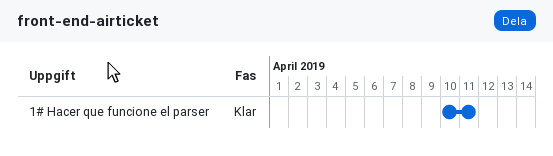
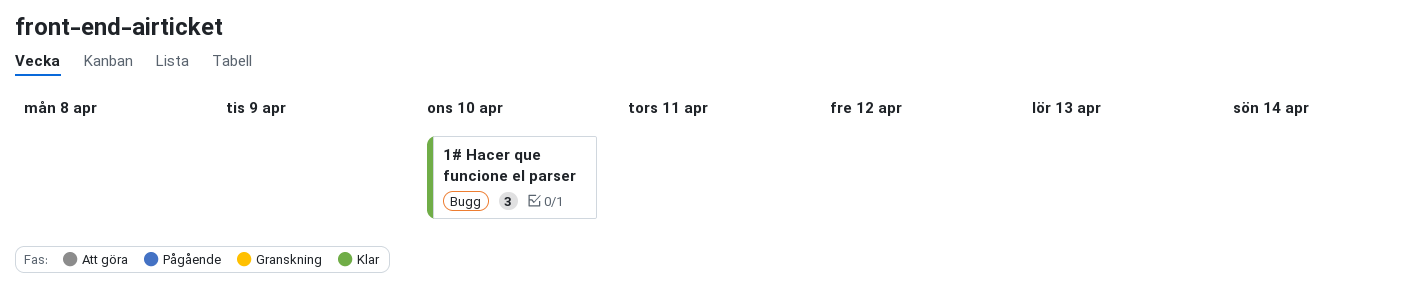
1# Hacer que funcione el parser, due: Apr 11 -> Apr 10

